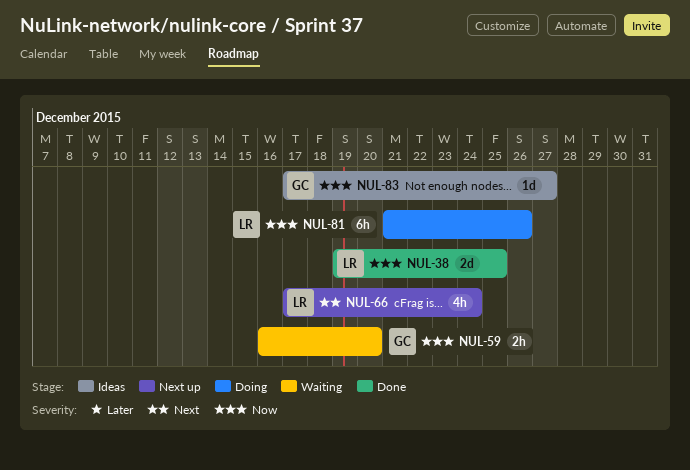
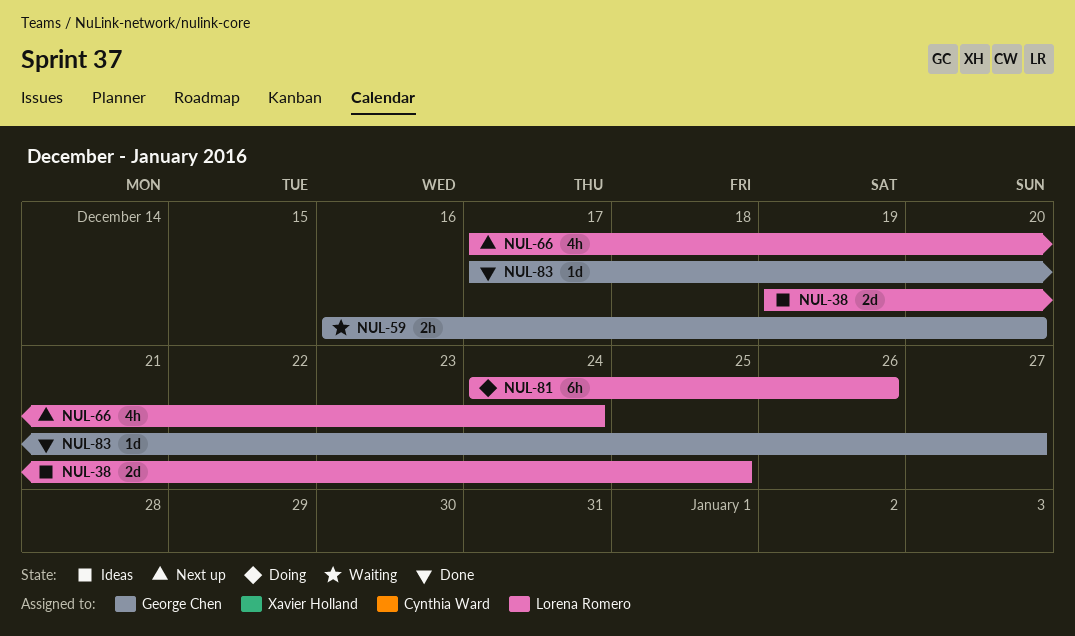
NUL-38, status: Done -> Ideas
NUL-81, start: Dec 21 -> Dec 24
NUL-83, status: Ideas -> Done

